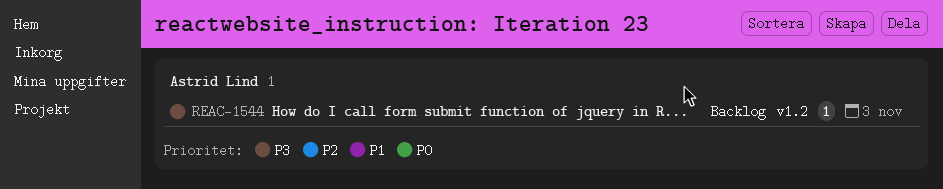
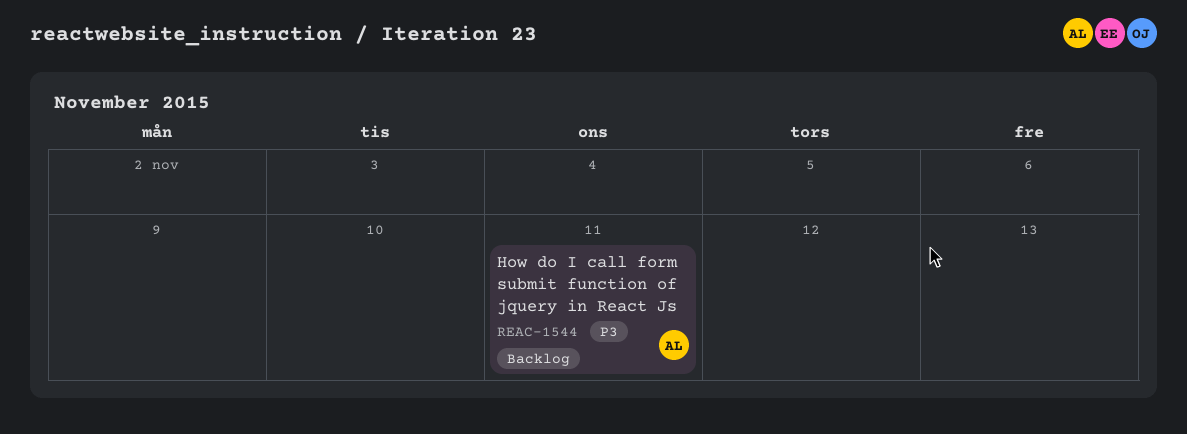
REAC-1544, due: Nov 3 -> Nov 11

